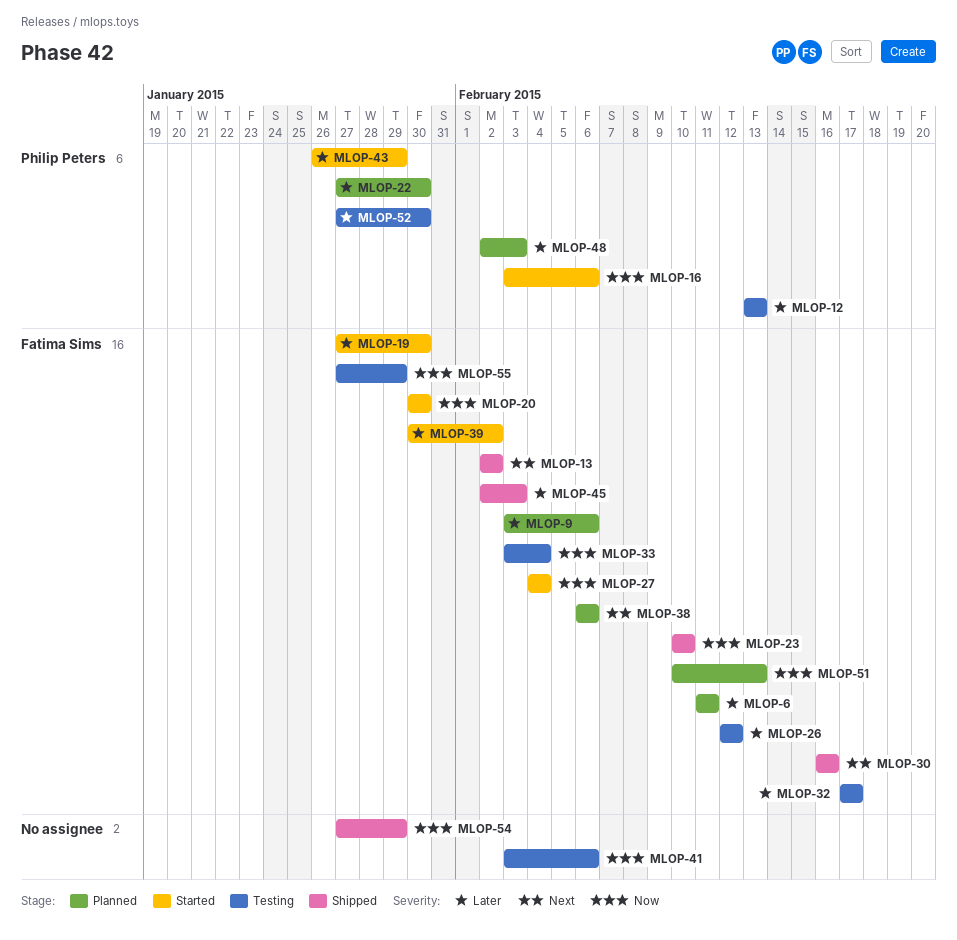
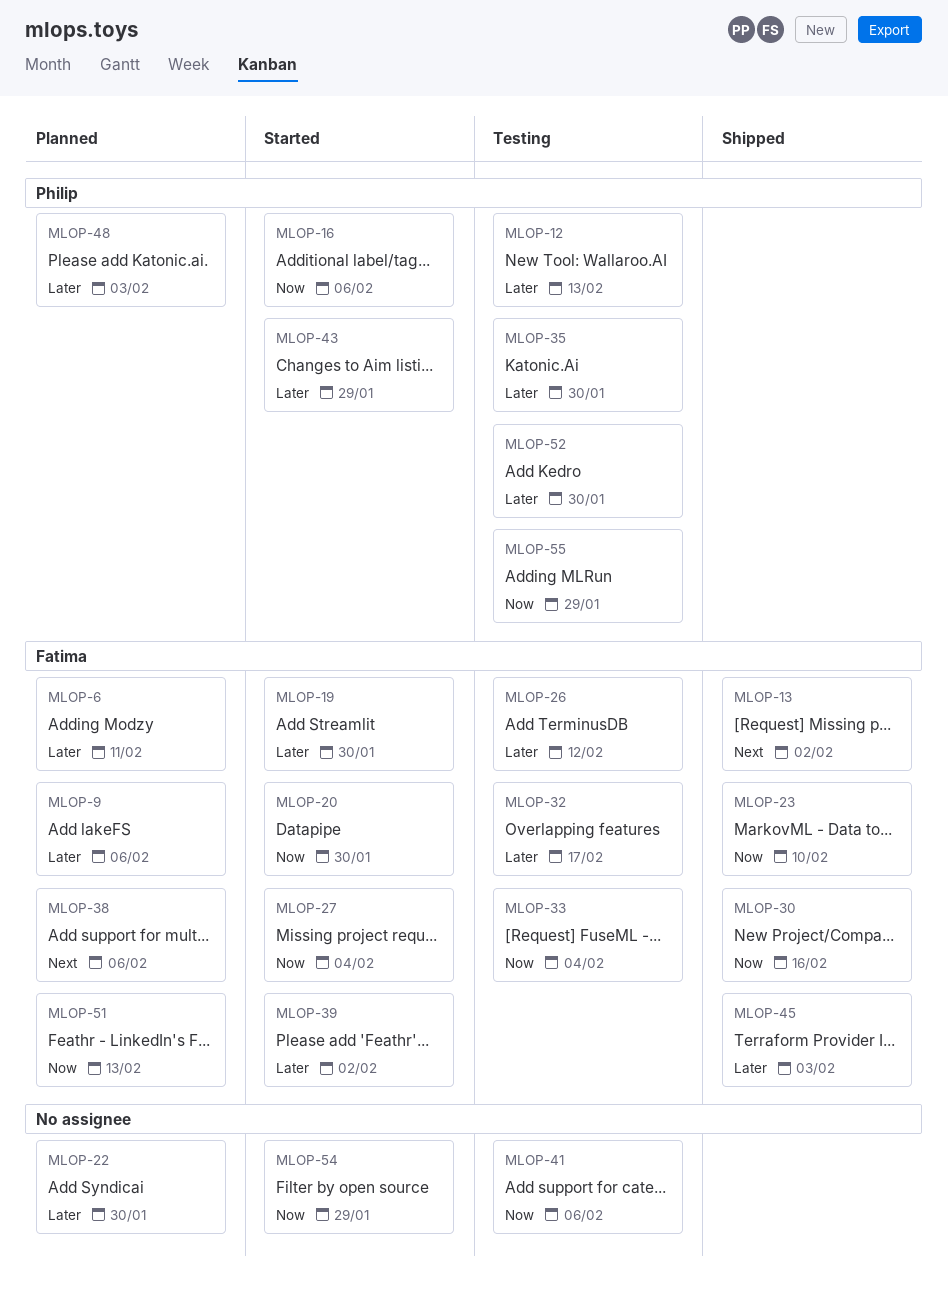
MLOP-22, owner: Philip Peters -> none
MLOP-30, priority: Next -> Now
MLOP-35: none -> present
MLOP-54, status: Shipped -> Started
MLOP-55, owner: Fatima Sims -> Philip Peters

